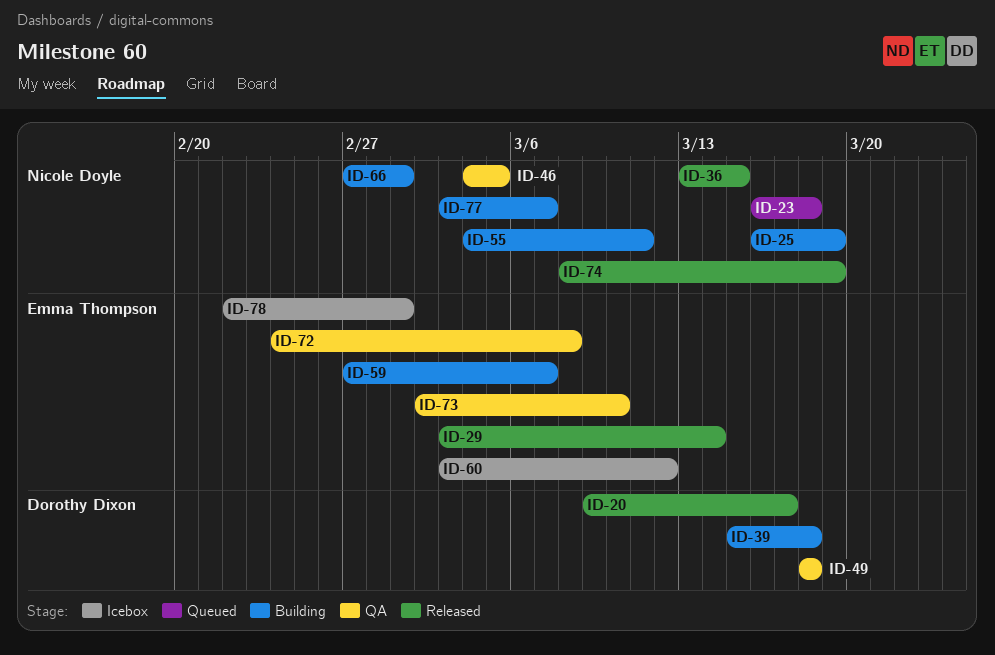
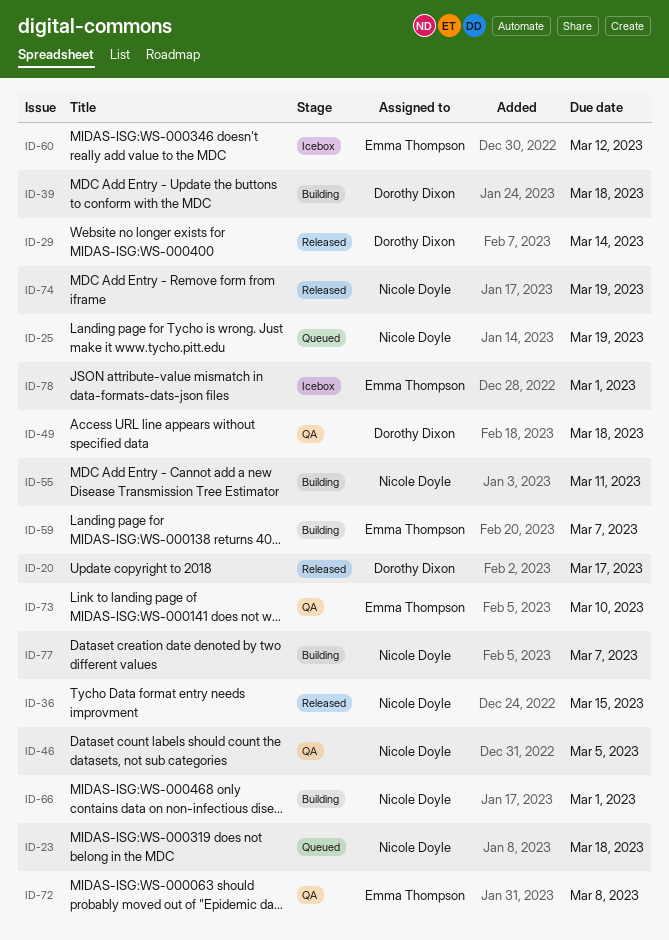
ID-25, status: Building -> Queued
ID-29, owner: Emma Thompson -> Dorothy Dixon

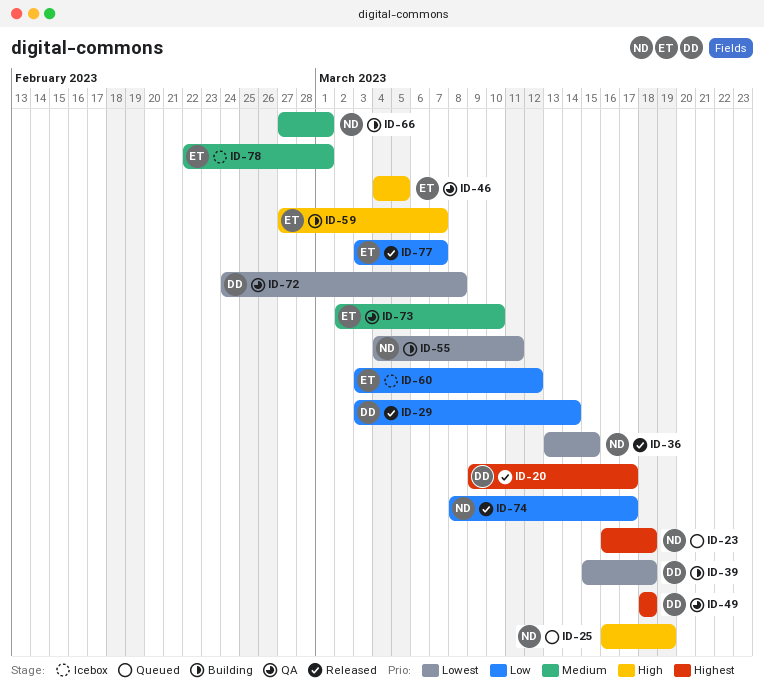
ID-46, owner: Nicole Doyle -> Emma Thompson
ID-72, owner: Emma Thompson -> Dorothy Dixon
ID-74, due: Mar 19 -> Mar 17
ID-77, status: Building -> Released
ID-77, owner: Nicole Doyle -> Emma Thompson

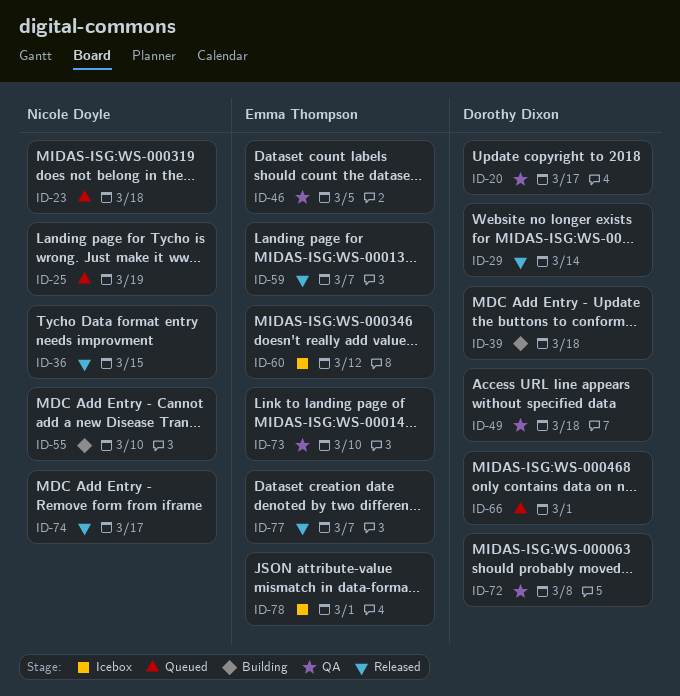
ID-20, status: Released -> QA
ID-55, due: Mar 11 -> Mar 10
ID-59, status: Building -> Released
ID-66, status: Building -> Queued
ID-66, owner: Nicole Doyle -> Dorothy Dixon

